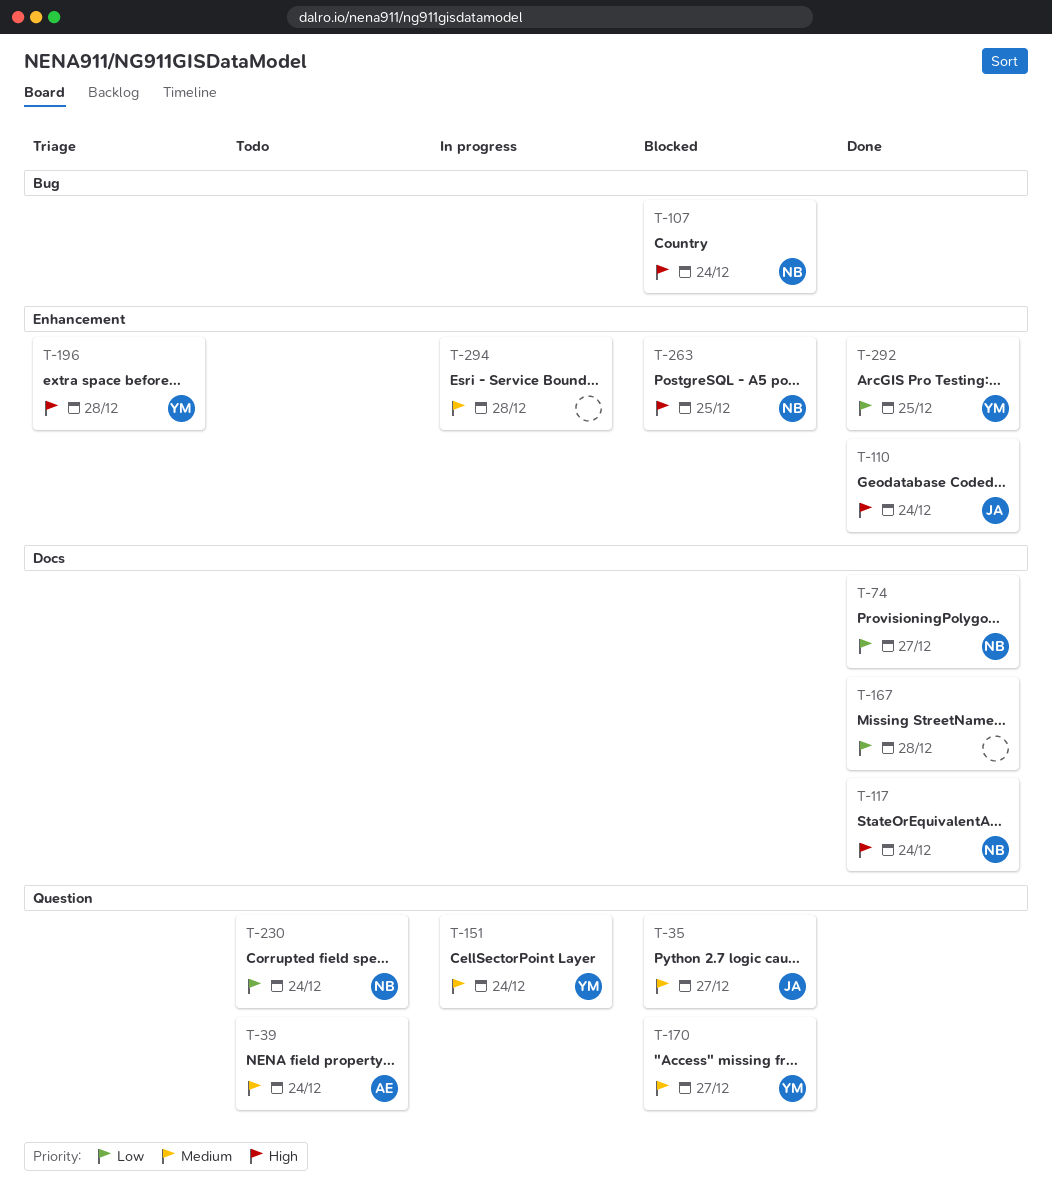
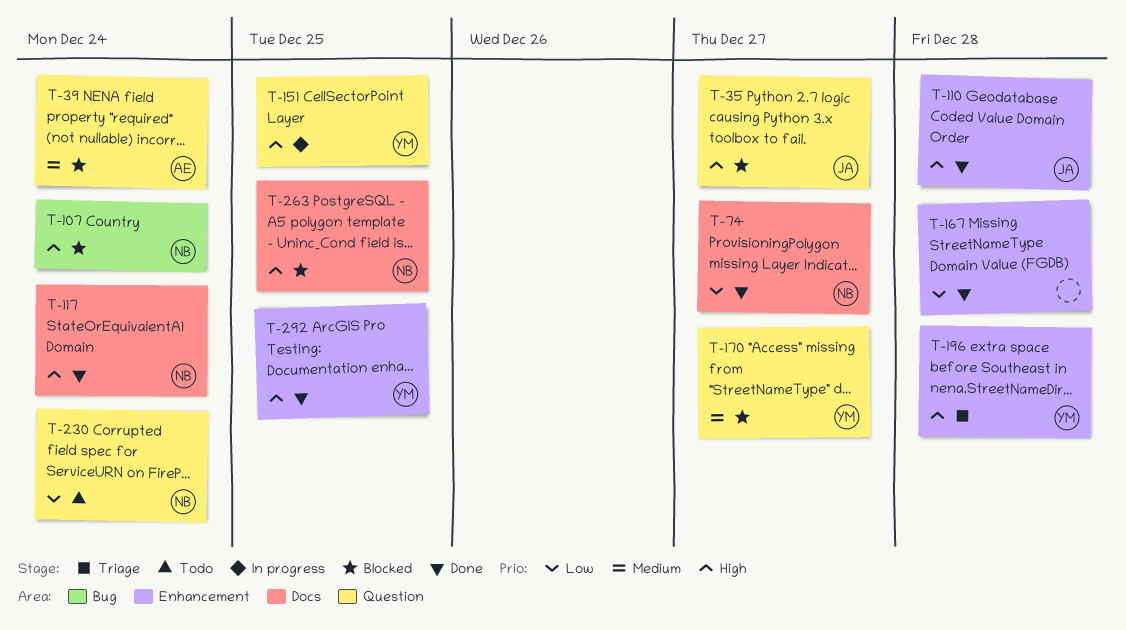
T-35, priority: Medium -> High
T-39, status: Todo -> Blocked
T-110, due: Dec 24 -> Dec 28
T-151, priority: Medium -> High
T-151, due: Dec 24 -> Dec 25
T-167, label: Docs -> Enhancement
T-263, label: Enhancement -> Docs
T-292, priority: Low -> High
T-294: present -> none

